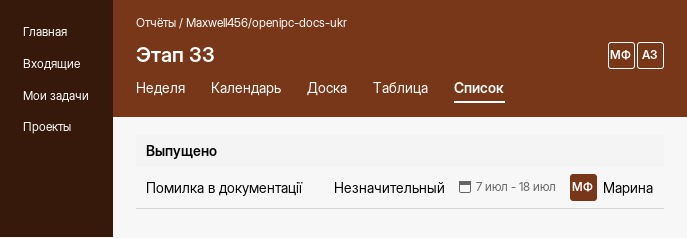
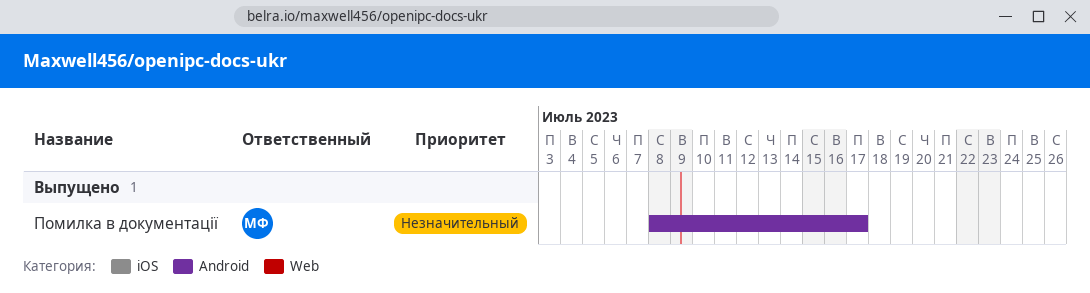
Помилка в документації, start: Jul 7 -> Jul 8
Помилка в документації, due: Jul 18 -> Jul 17

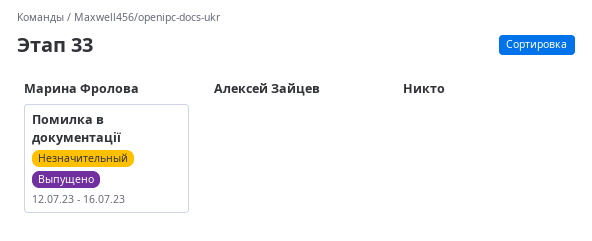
Помилка в документації, start: Jul 8 -> Jul 12
Помилка в документації, due: Jul 17 -> Jul 16

